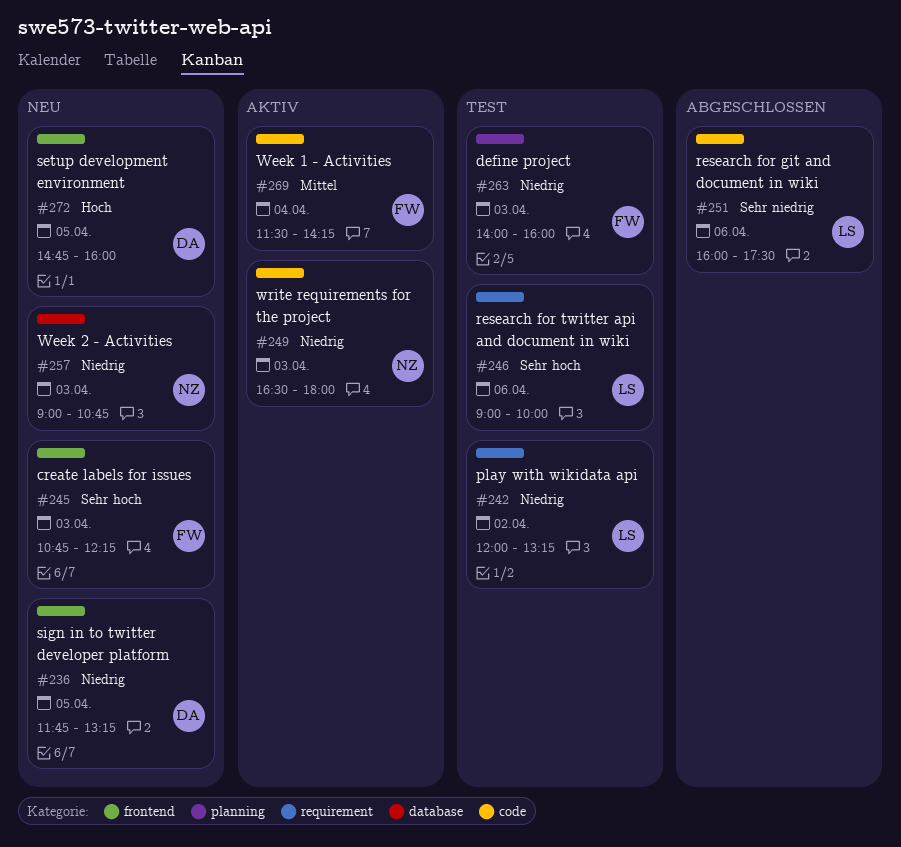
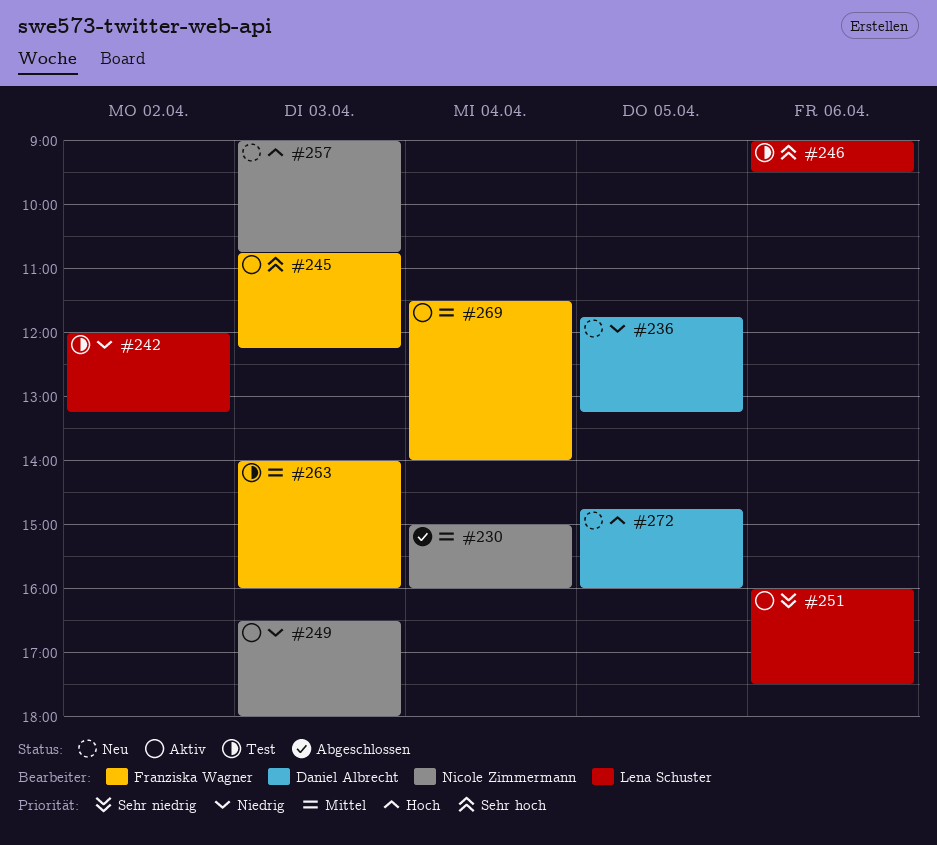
#230: none -> present
#245, status: Neu -> Aktiv
#246, ends: 10:00 -> 09:30
#251, status: Abgeschlossen -> Aktiv
#257, priority: Niedrig -> Hoch
#263, priority: Niedrig -> Mittel
#269, ends: 14:15 -> 14:00

